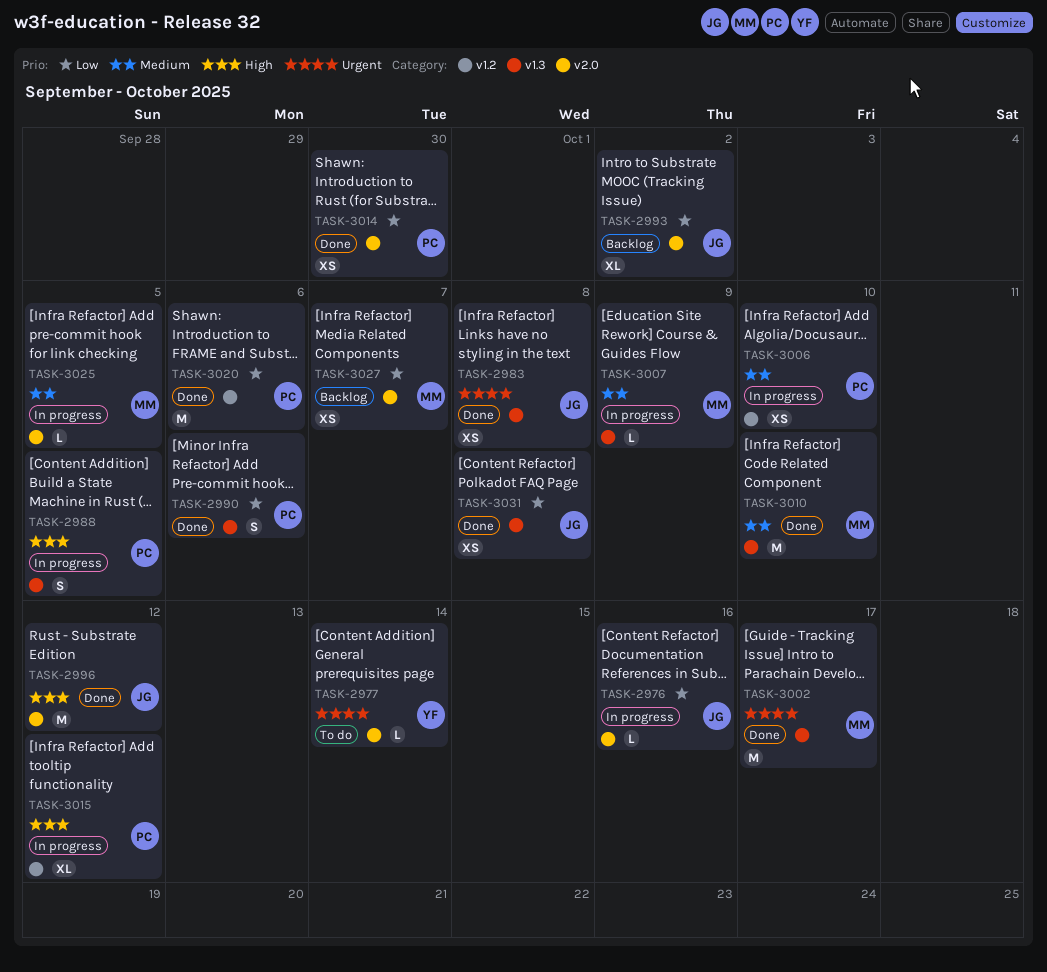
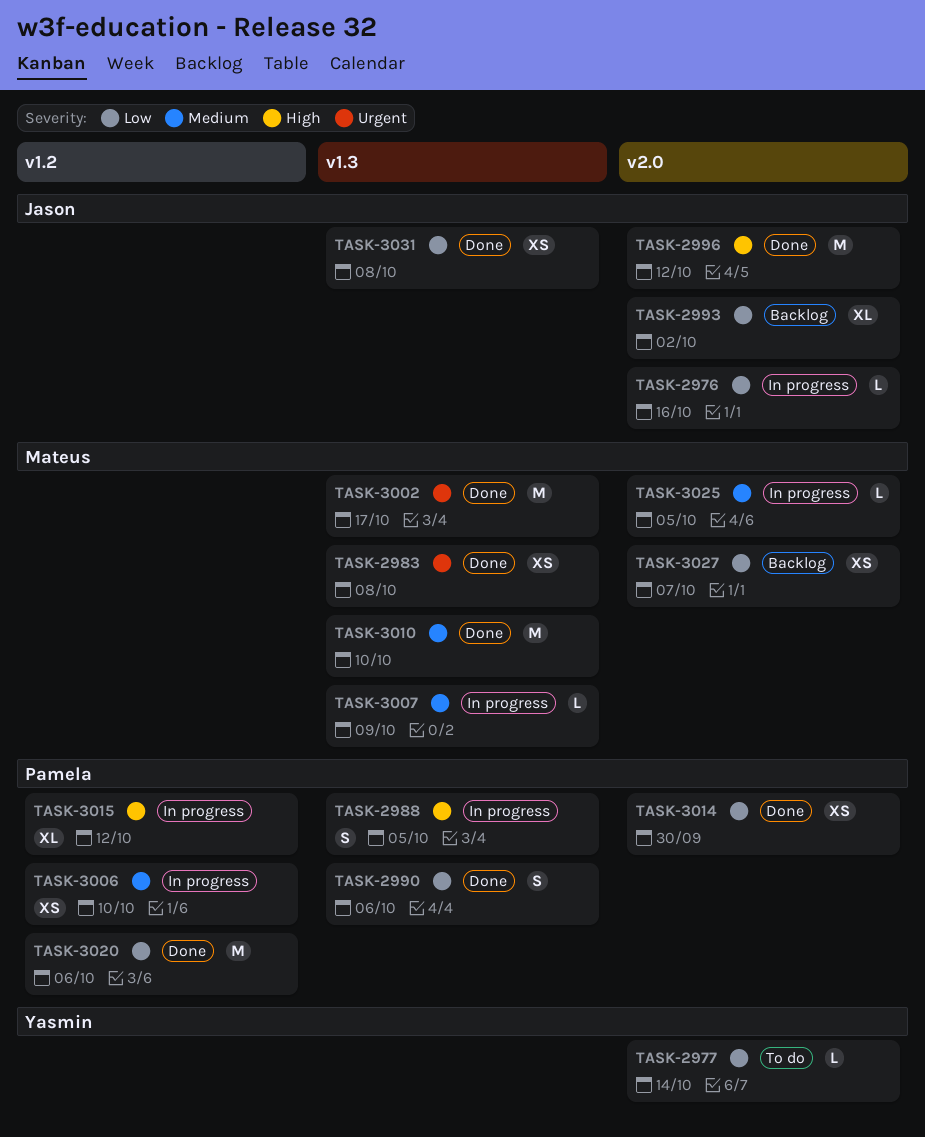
TASK-2977, priority: Urgent -> Low
TASK-2983, owner: Jason -> Mateus

